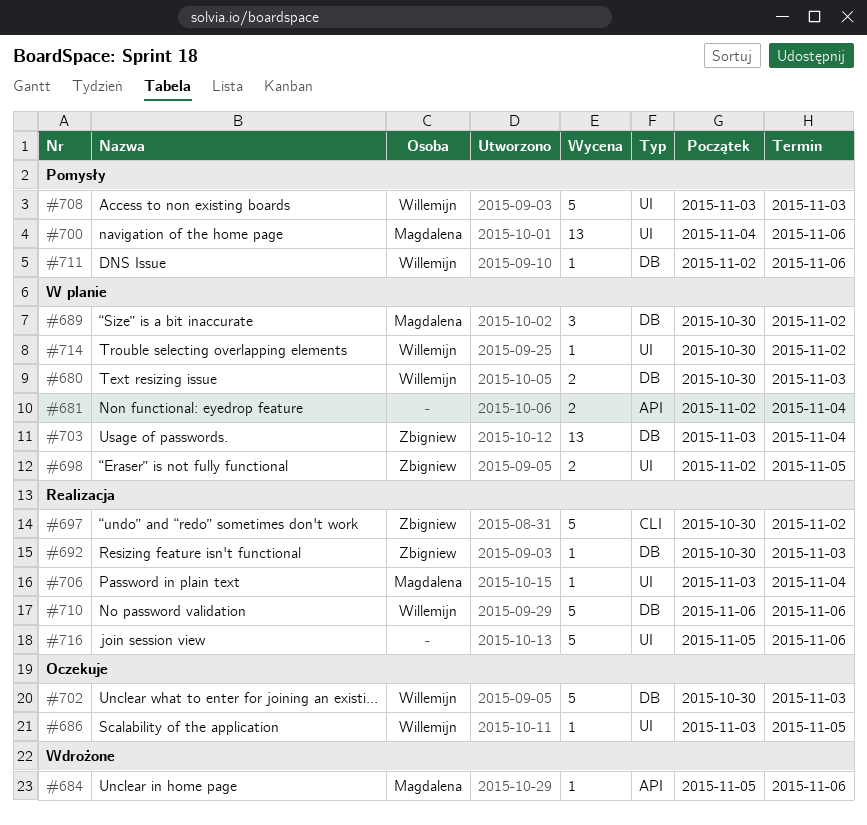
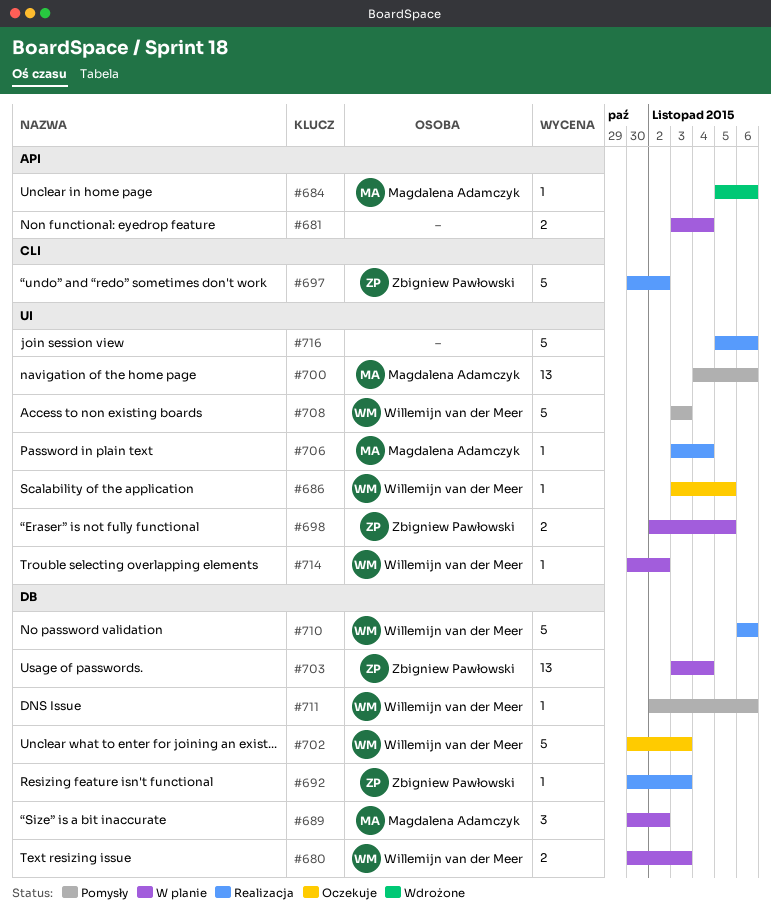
#681, start: Nov 2 -> Nov 3

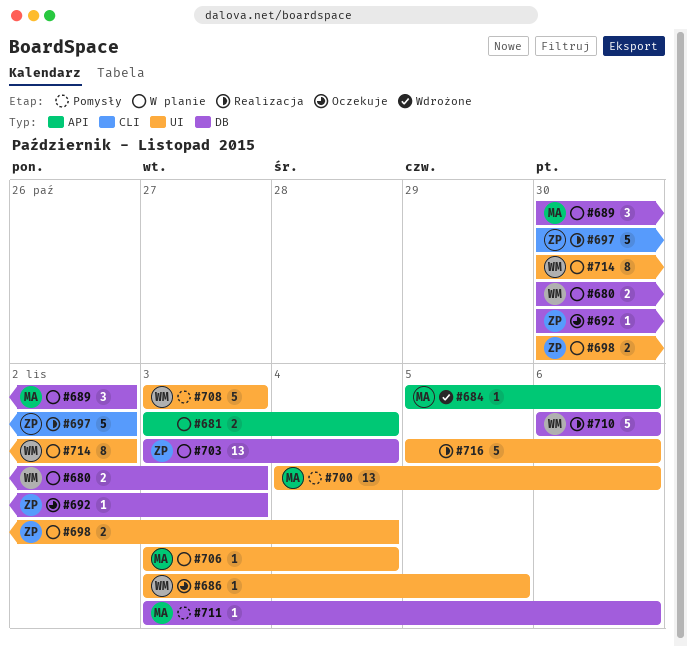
#692, status: Realizacja -> Oczekuje
#698, start: Nov 2 -> Oct 30
#698, due: Nov 5 -> Nov 4
#702: present -> none
#706, status: Realizacja -> W planie
#711, owner: Willemijn van der Meer -> Magdalena Adamczyk
#711, start: Nov 2 -> Nov 3
#714, estimate: 1 -> 8

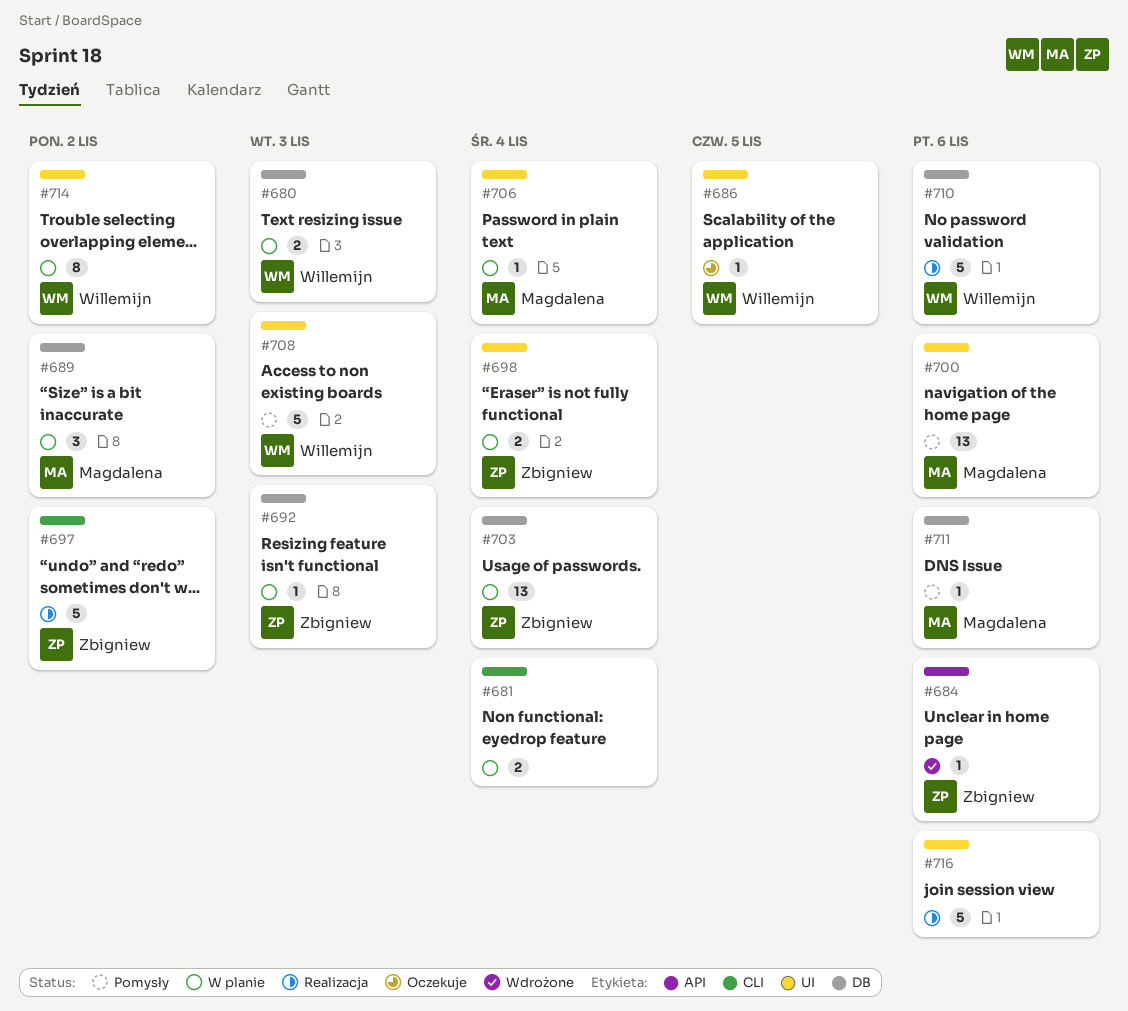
#681, label: API -> CLI
#684, owner: Magdalena -> Zbigniew
#692, status: Oczekuje -> W planie

